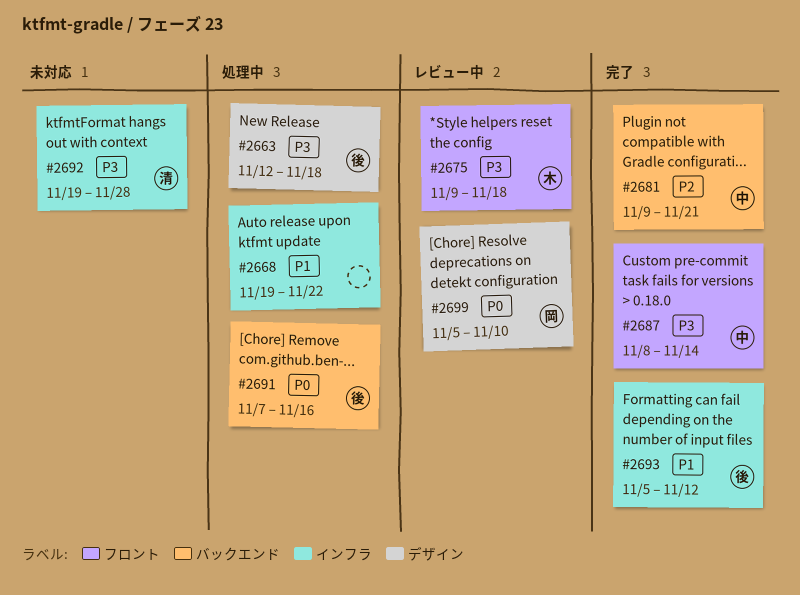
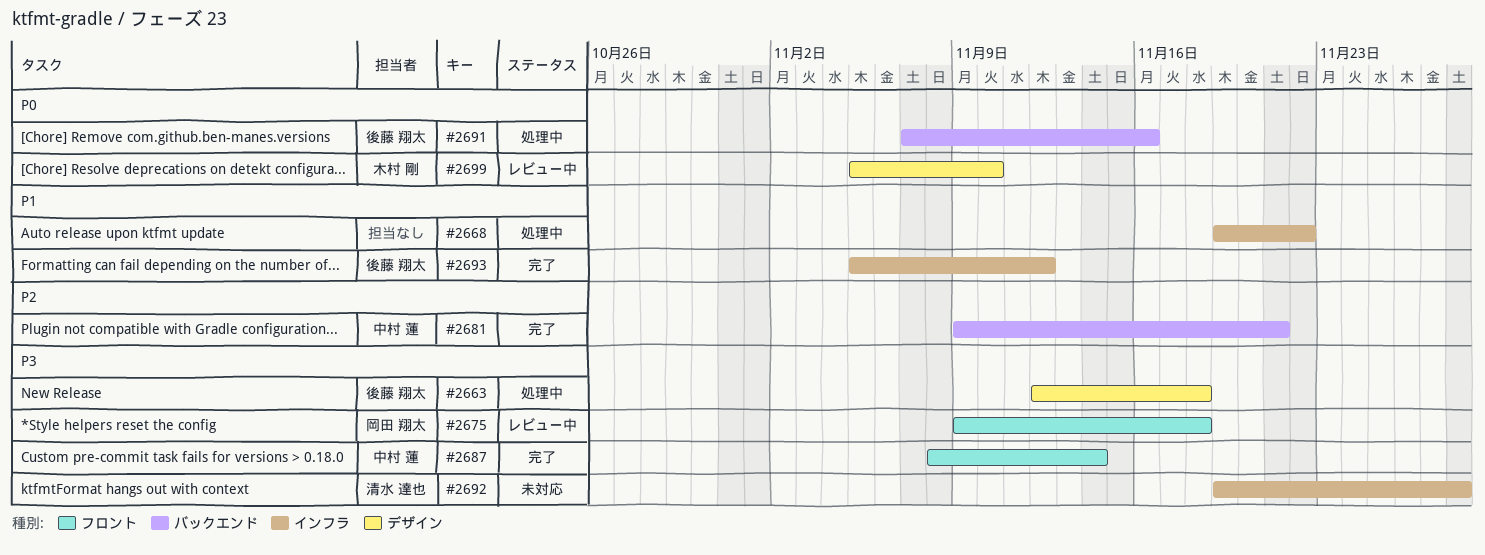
#2675, owner: 木村 剛 -> 岡田 翔太
#2699, owner: 岡田 翔太 -> 木村 剛

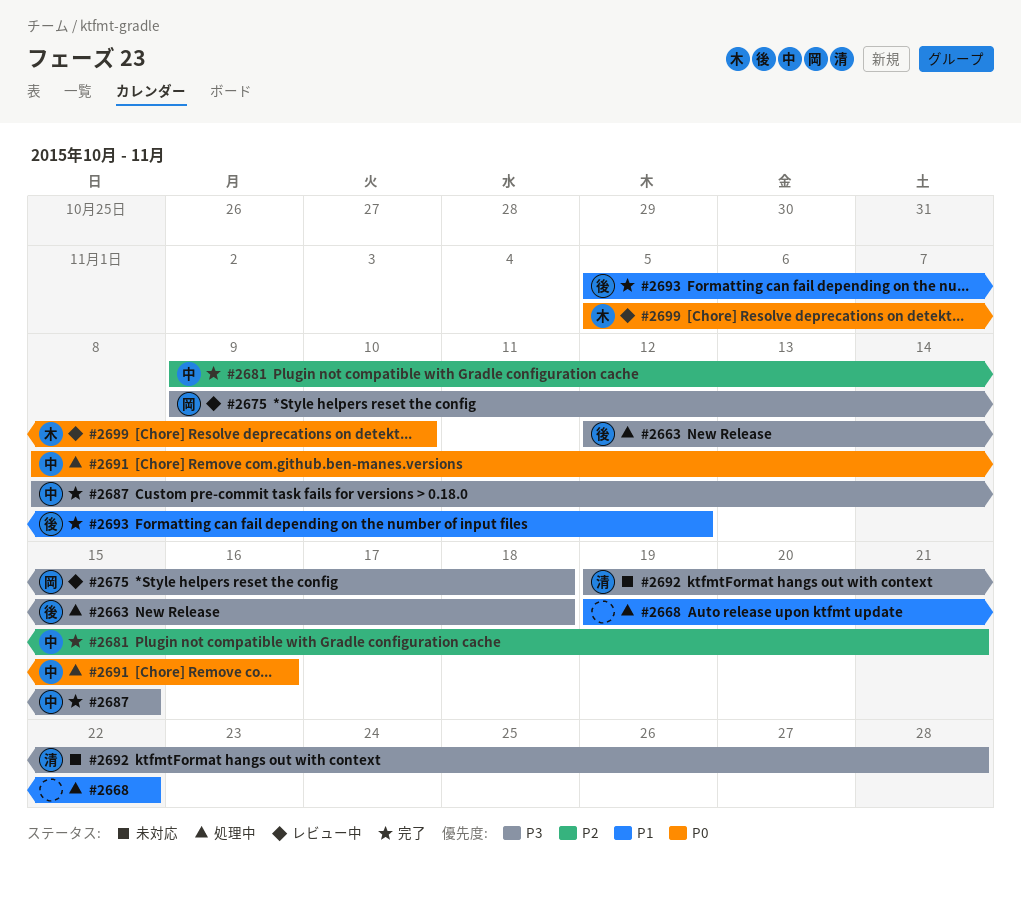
#2687, due: Nov 14 -> Nov 15
#2691, owner: 後藤 翔太 -> 中村 蓮
#2691, start: Nov 7 -> Nov 8

